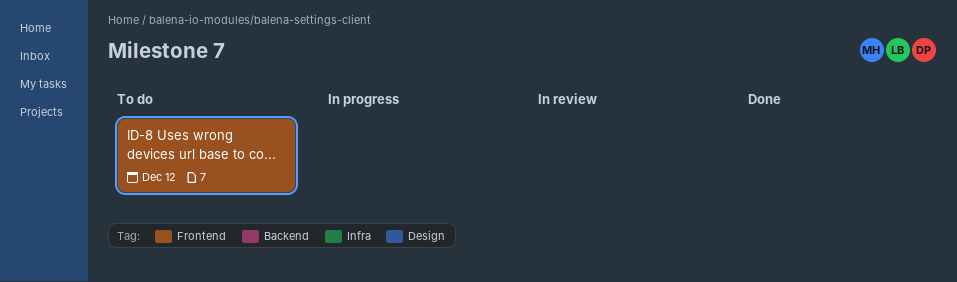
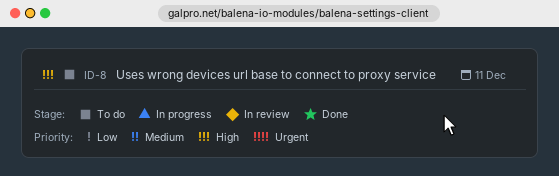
ID-8, due: Dec 12 -> Dec 11

